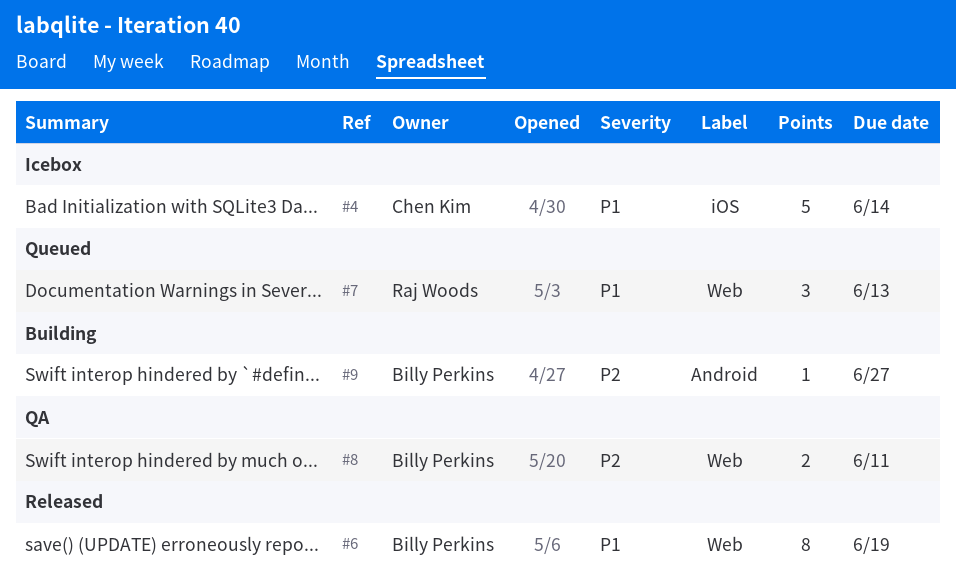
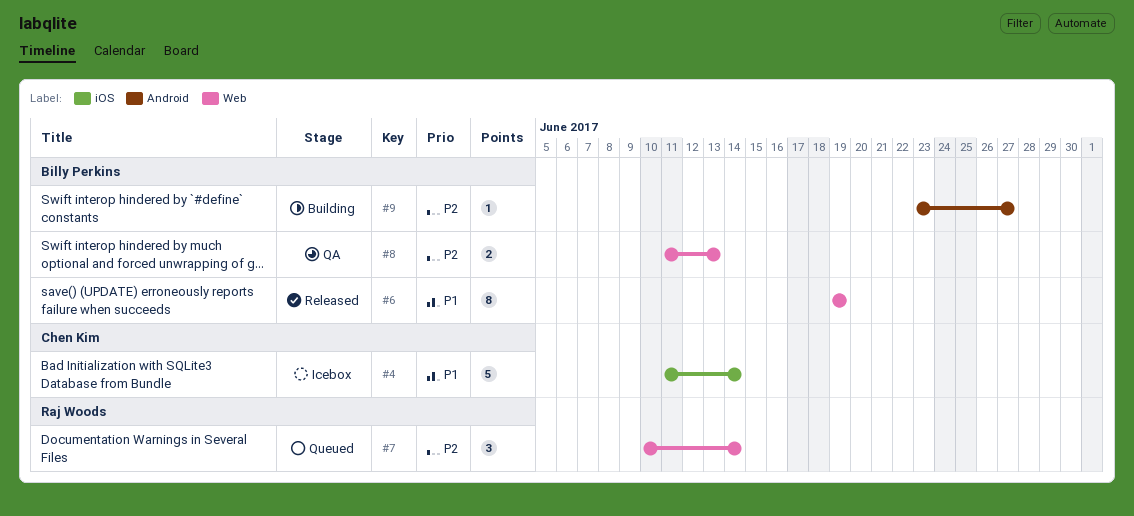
#7, priority: P1 -> P2
#7, due: Jun 13 -> Jun 14
#8, due: Jun 11 -> Jun 13

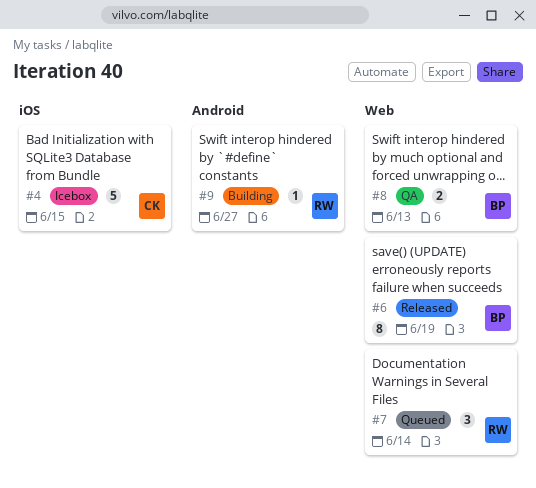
#4, due: Jun 14 -> Jun 15
#9, owner: Billy Perkins -> Raj Woods

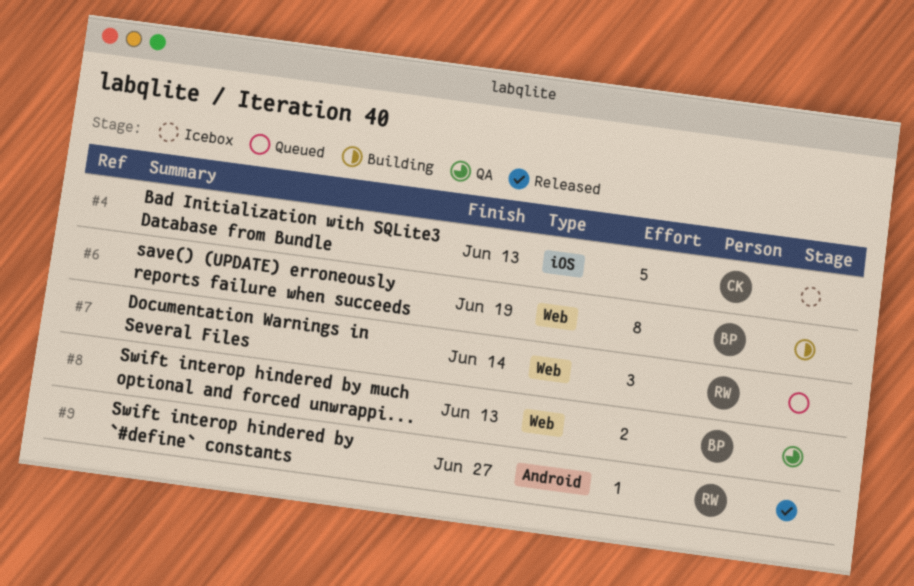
#4, due: Jun 15 -> Jun 13
#6, status: Released -> Building
#9, status: Building -> Released

